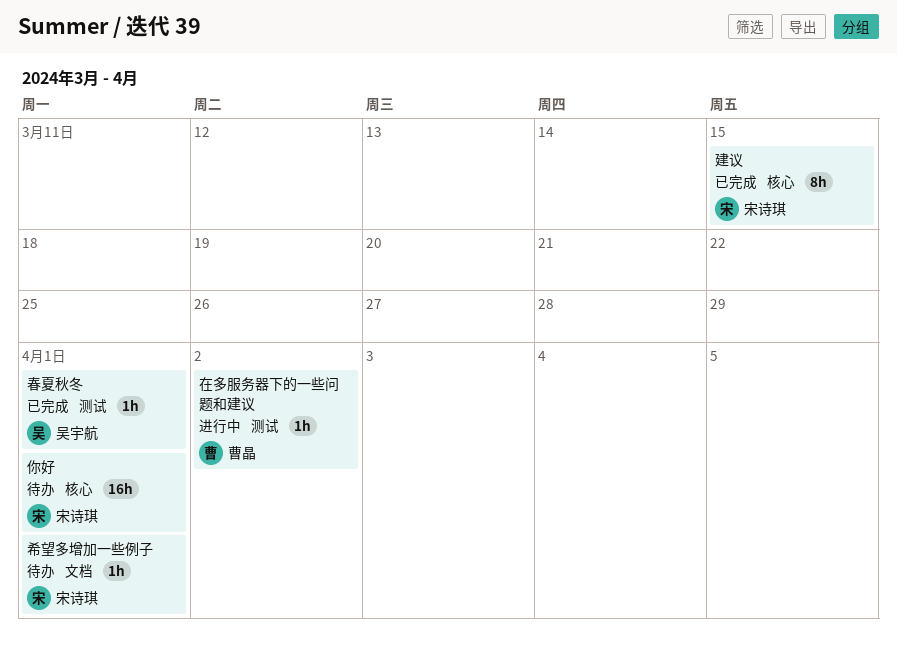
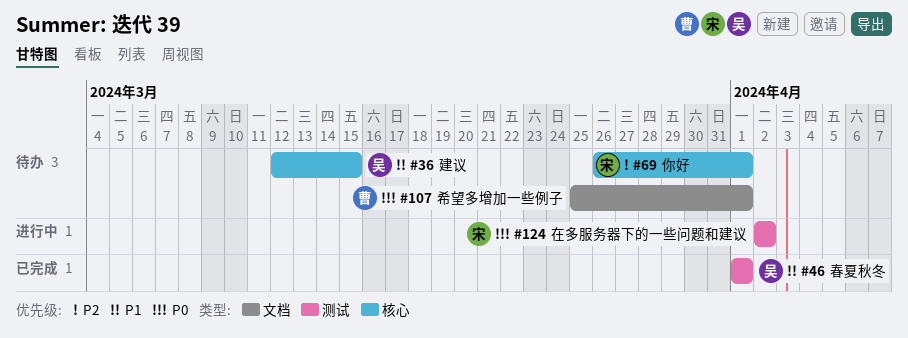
在多服务器下的一些问题和建议, owner: 曹晶 -> 宋诗琪
希望多增加一些例子, owner: 宋诗琪 -> 曹晶
建议, status: 已完成 -> 待办
建议, owner: 宋诗琪 -> 吴宇航

